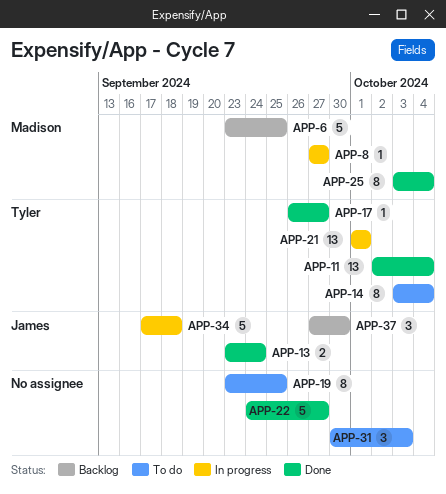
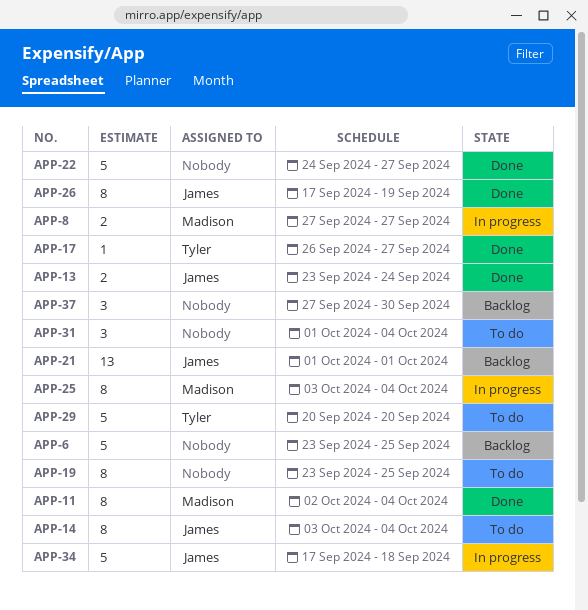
APP-6, owner: Madison -> none
APP-8, estimate: 1 -> 2
APP-11, owner: Tyler -> Madison
APP-11, estimate: 13 -> 8
APP-14, owner: Tyler -> James
APP-21, status: In progress -> Backlog
APP-21, owner: Tyler -> James
APP-25, status: Done -> In progress
APP-26: none -> present
APP-29: none -> present
APP-31, start: Sep 30 -> Oct 1
APP-31, due: Oct 3 -> Oct 4
APP-37, owner: James -> none

